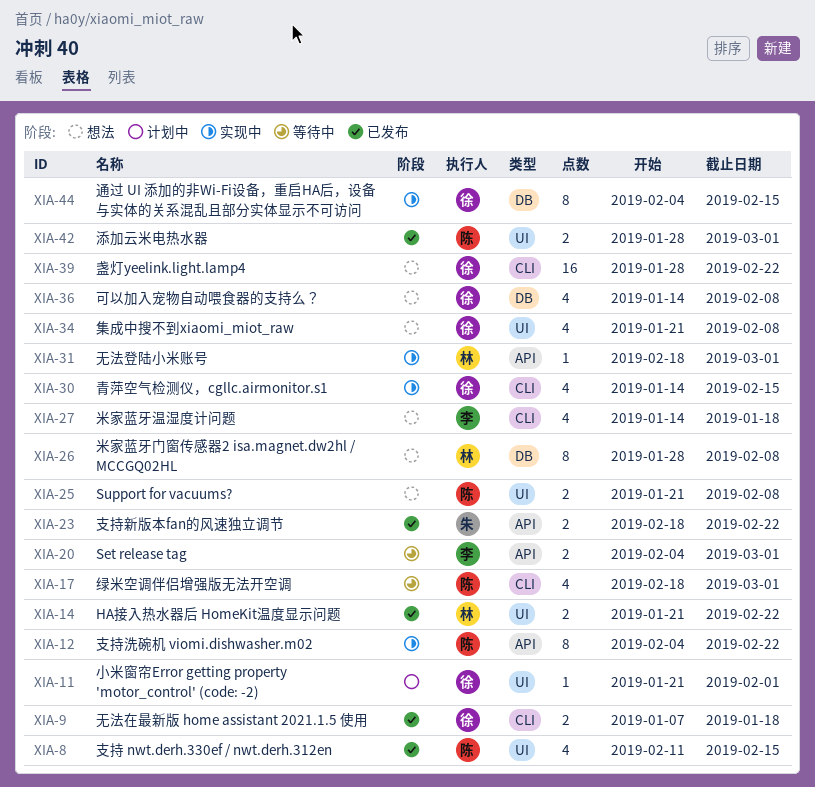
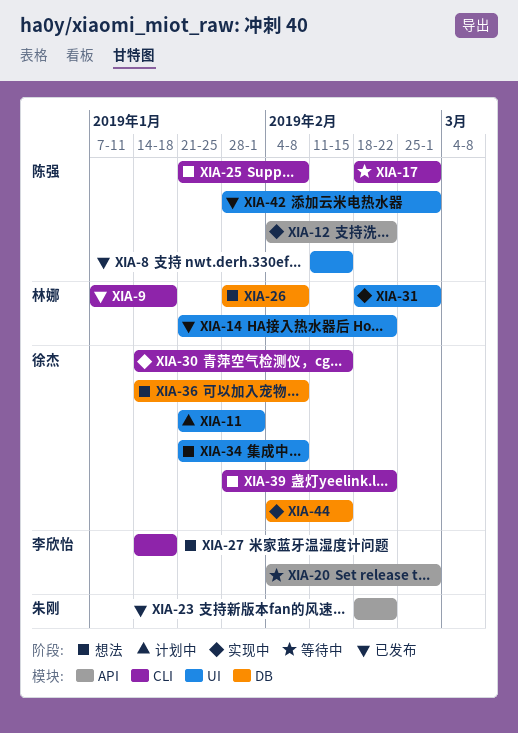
XIA-9, owner: 徐杰 -> 林娜
XIA-25, label: UI -> CLI
XIA-31, label: API -> UI

